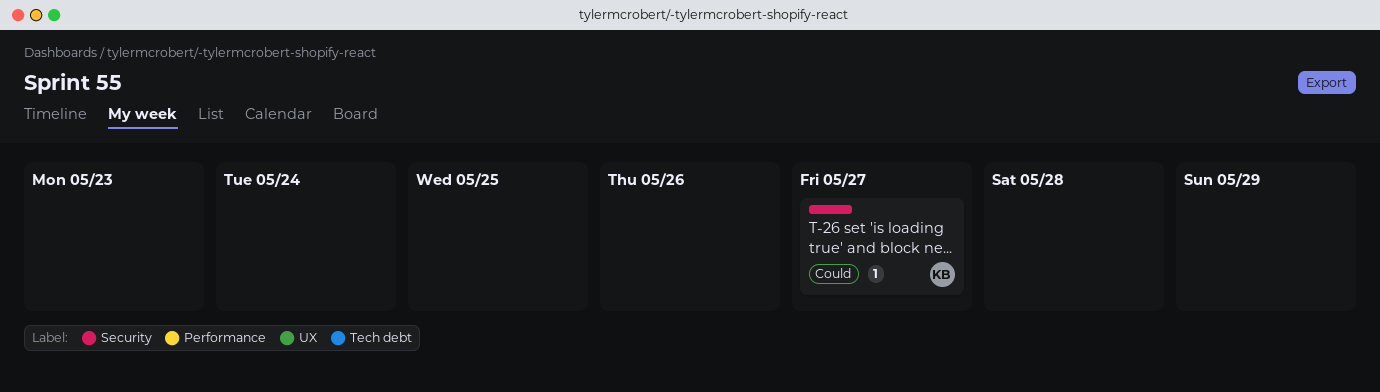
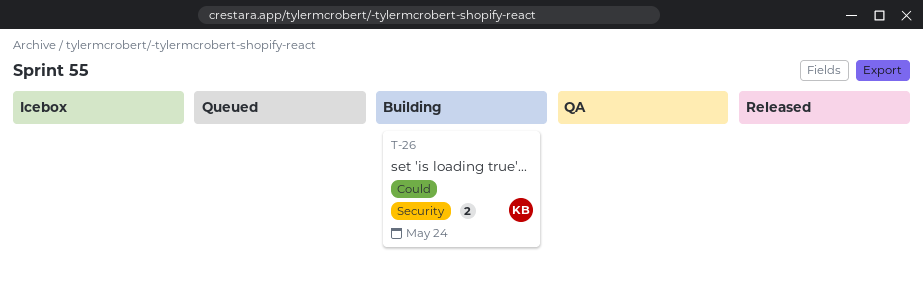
T-26, estimate: 1 -> 2
T-26, due: May 27 -> May 24

